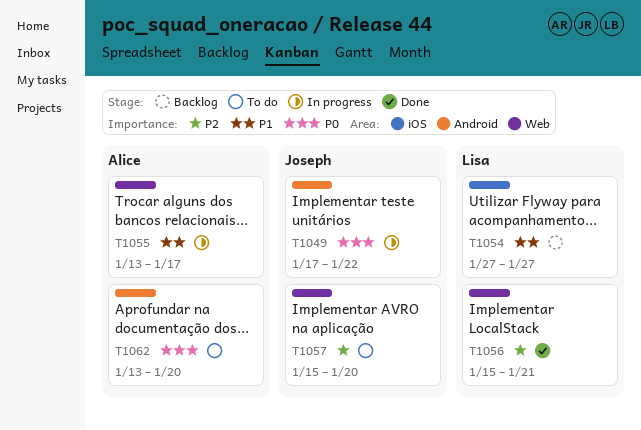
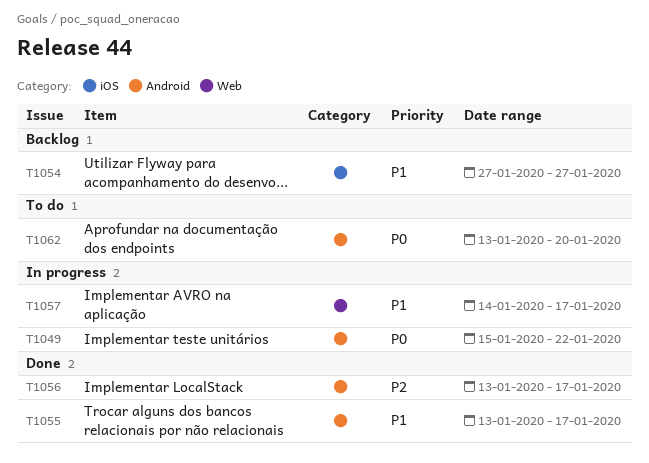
T1049, start: Jan 17 -> Jan 15
T1055, status: In progress -> Done
T1055, label: Web -> Android
T1056, label: Web -> Android
T1056, start: Jan 15 -> Jan 13
T1056, due: Jan 21 -> Jan 17
T1057, status: To do -> In progress
T1057, priority: P2 -> P1
T1057, start: Jan 15 -> Jan 14
T1057, due: Jan 20 -> Jan 17

